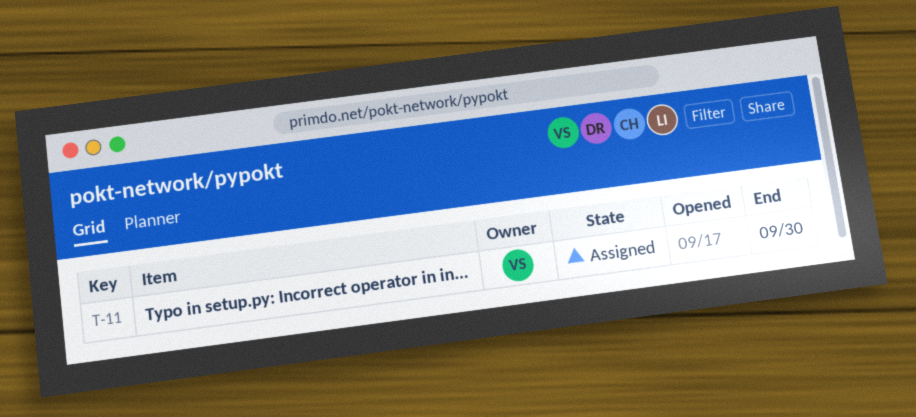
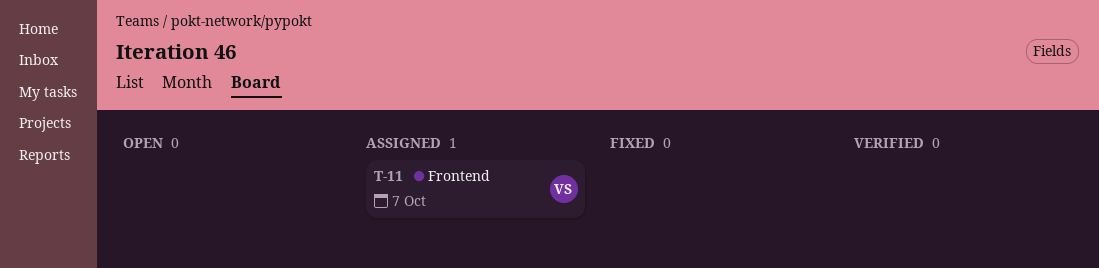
T-11, due: Sep 30 -> Oct 7

